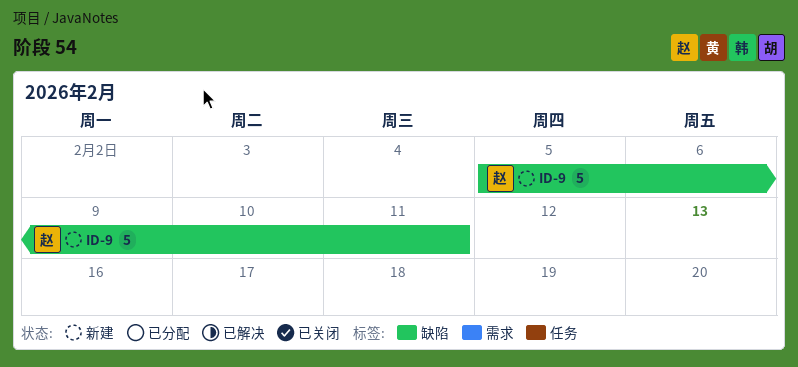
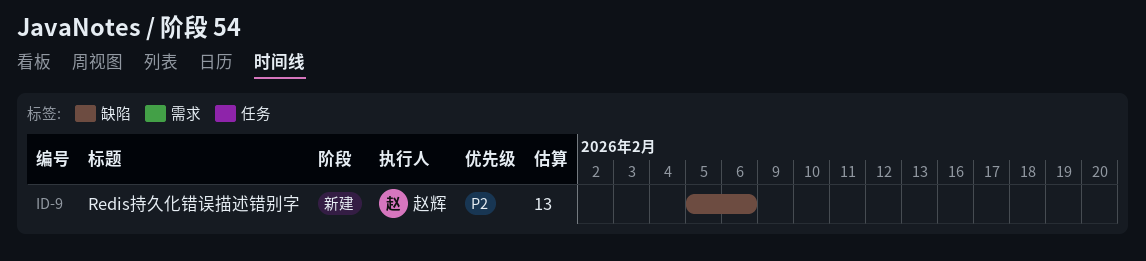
ID-9, estimate: 5 -> 13
ID-9, due: Feb 11 -> Feb 6

